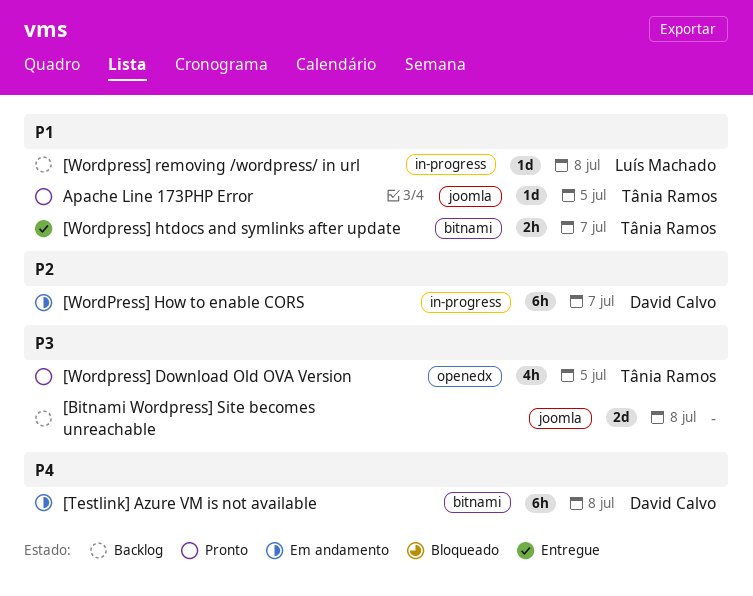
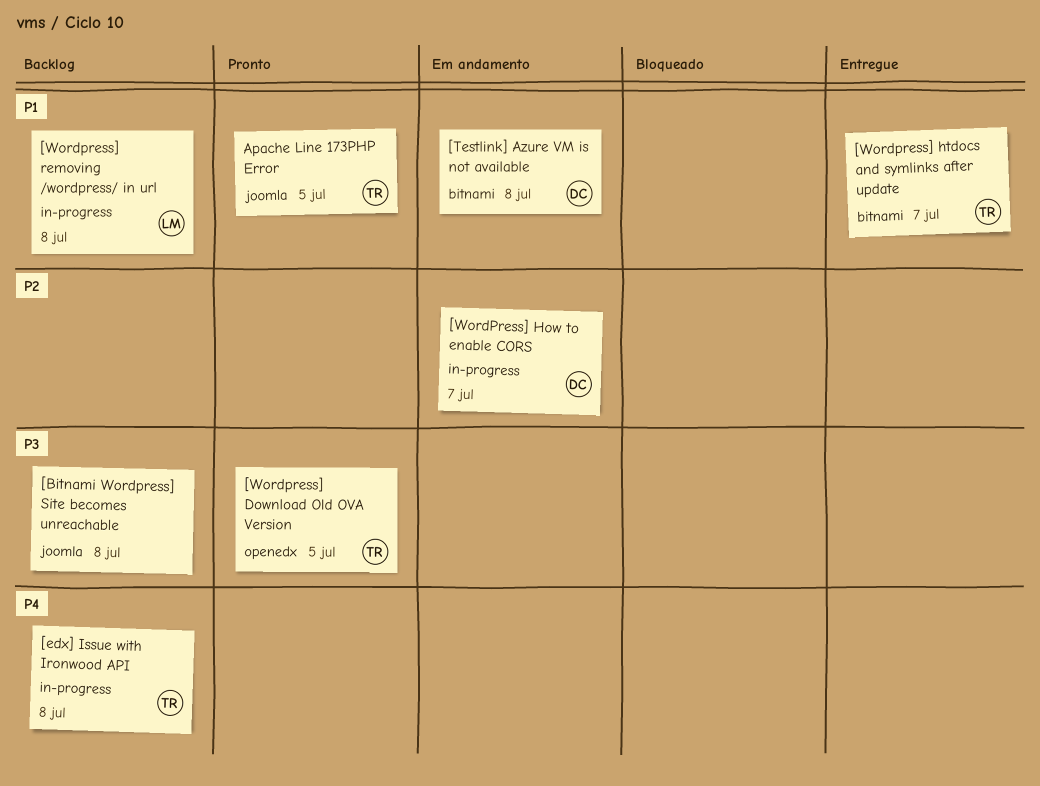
[edx] Issue with Ironwood API: none -> present
[Testlink] Azure VM is not available, priority: P4 -> P1

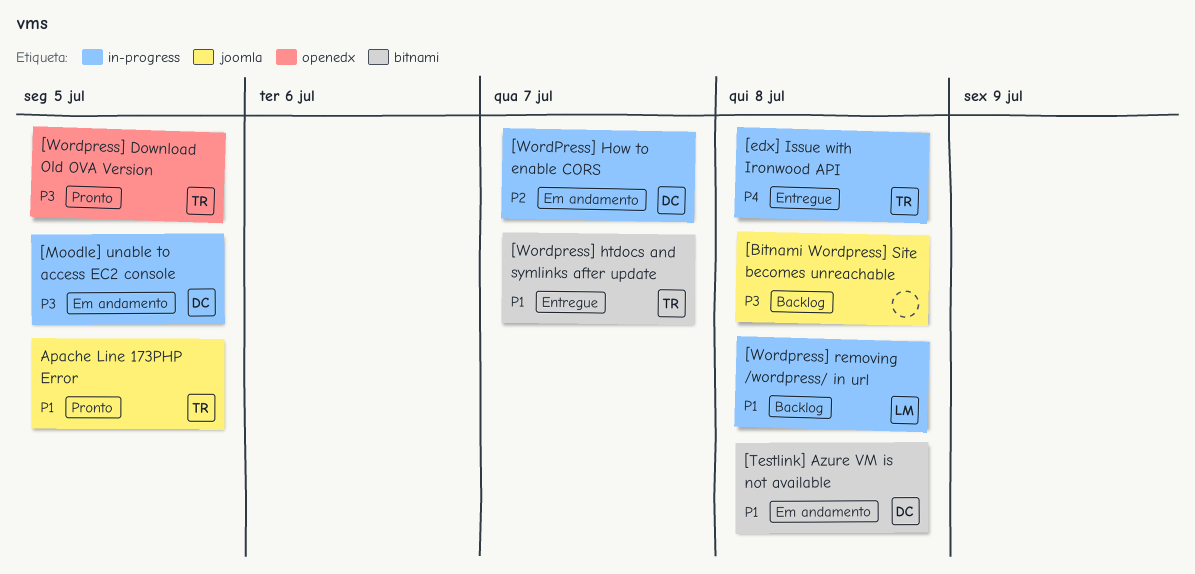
[edx] Issue with Ironwood API, status: Backlog -> Entregue
[Moodle] unable to access EC2 console: none -> present

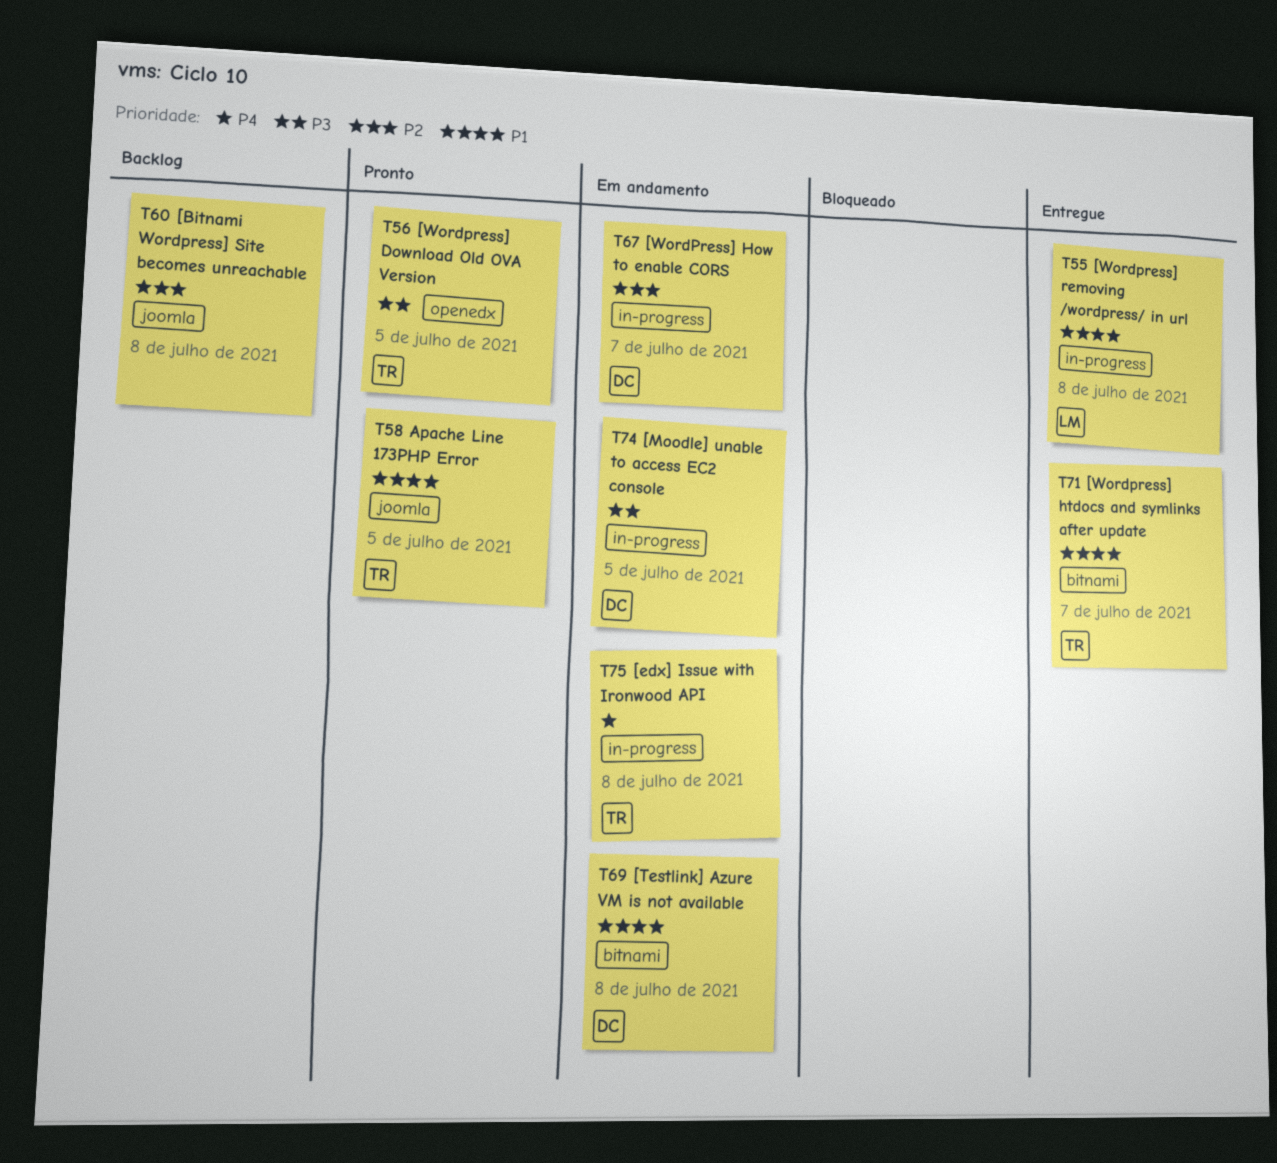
[Bitnami Wordpress] Site becomes unreachable, priority: P3 -> P2
[edx] Issue with Ironwood API, status: Entregue -> Em andamento
[Wordpress] removing /wordpress/ in url, status: Backlog -> Entregue

